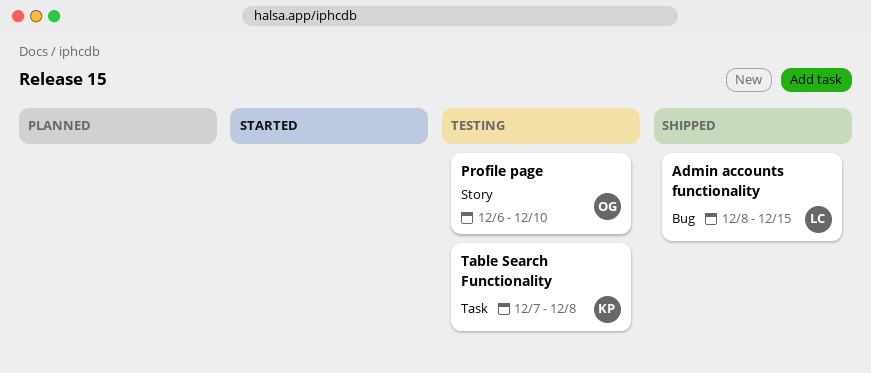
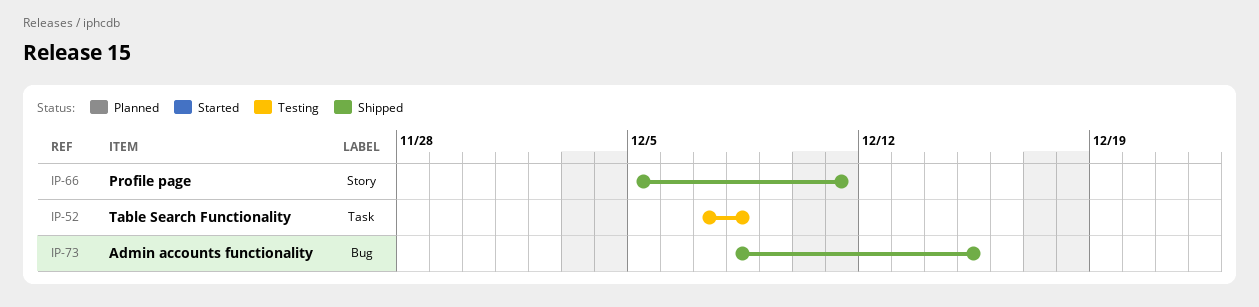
Profile page, status: Testing -> Shipped
Profile page, start: Dec 6 -> Dec 5
Profile page, due: Dec 10 -> Dec 11

